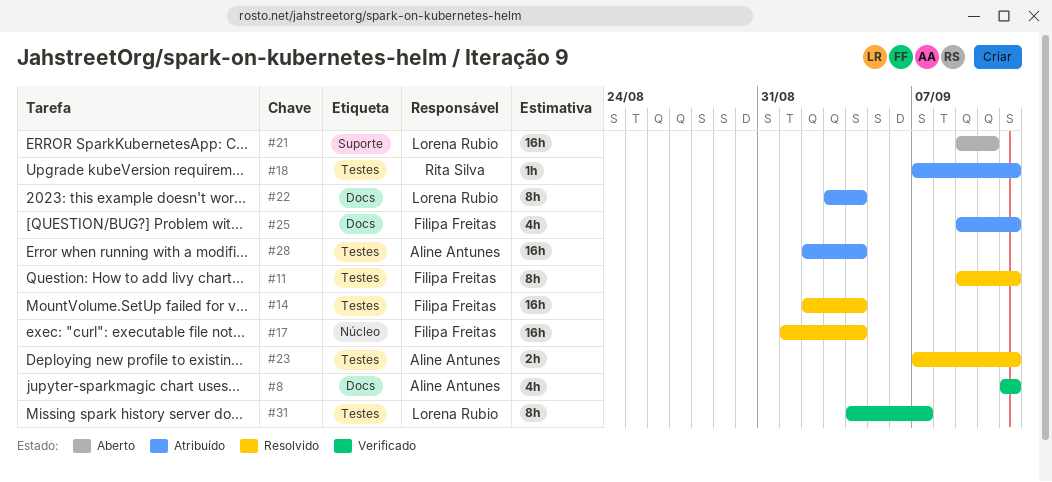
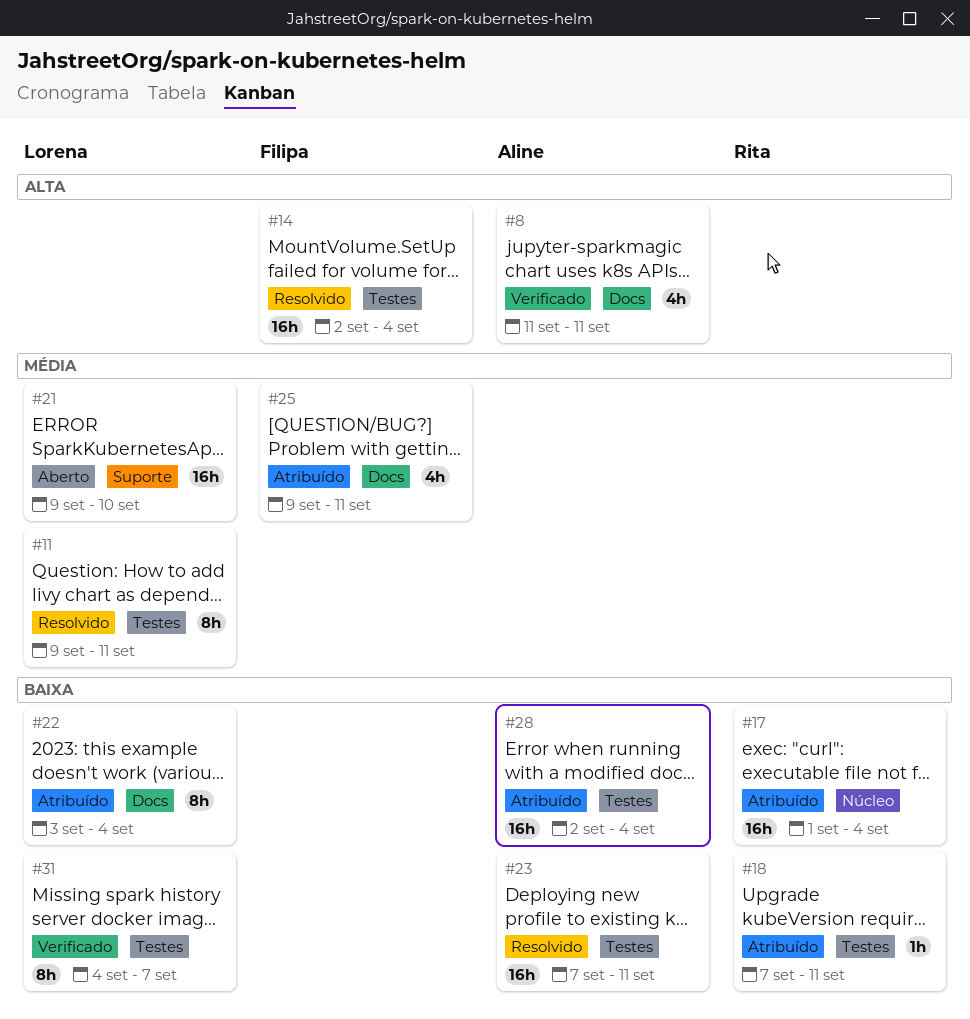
#11, owner: Filipa Freitas -> Lorena Rubio
#17, status: Resolvido -> Atribuído
#17, owner: Filipa Freitas -> Rita Silva
#23, estimate: 2h -> 16h

